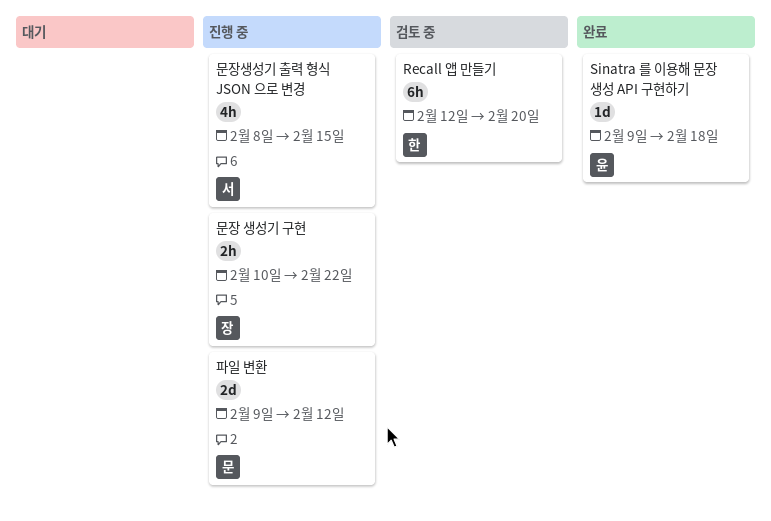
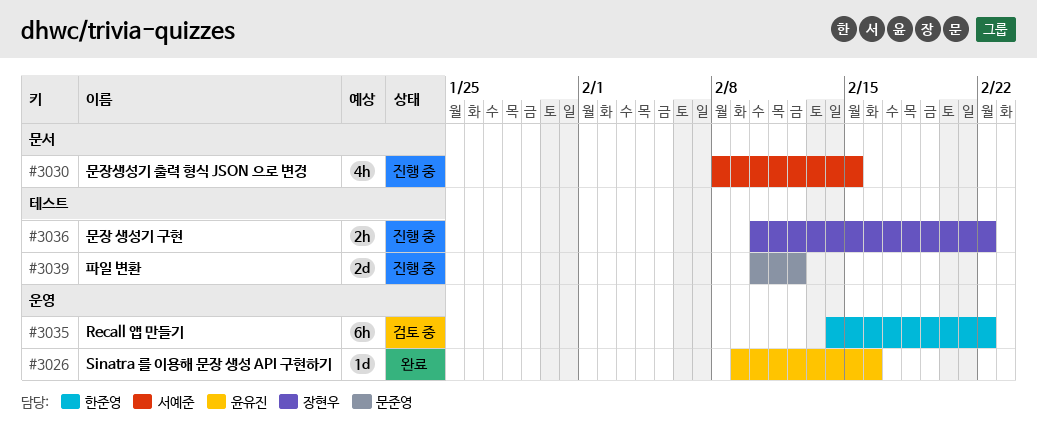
Recall 앱 만들기, start: Feb 12 -> Feb 14
Recall 앱 만들기, due: Feb 20 -> Feb 22
Sinatra 를 이용해 문장 생성 API 구현하기, due: Feb 18 -> Feb 16
파일 변환, start: Feb 9 -> Feb 10

